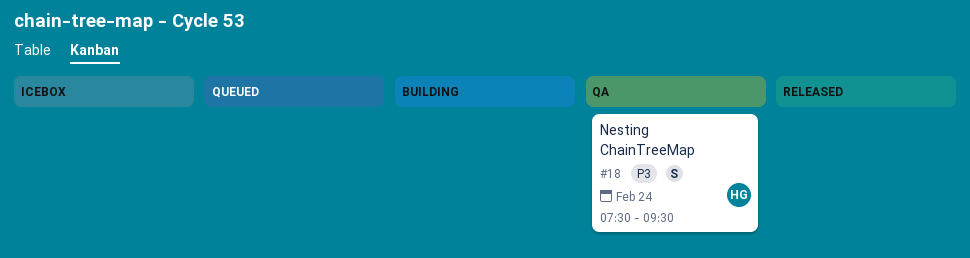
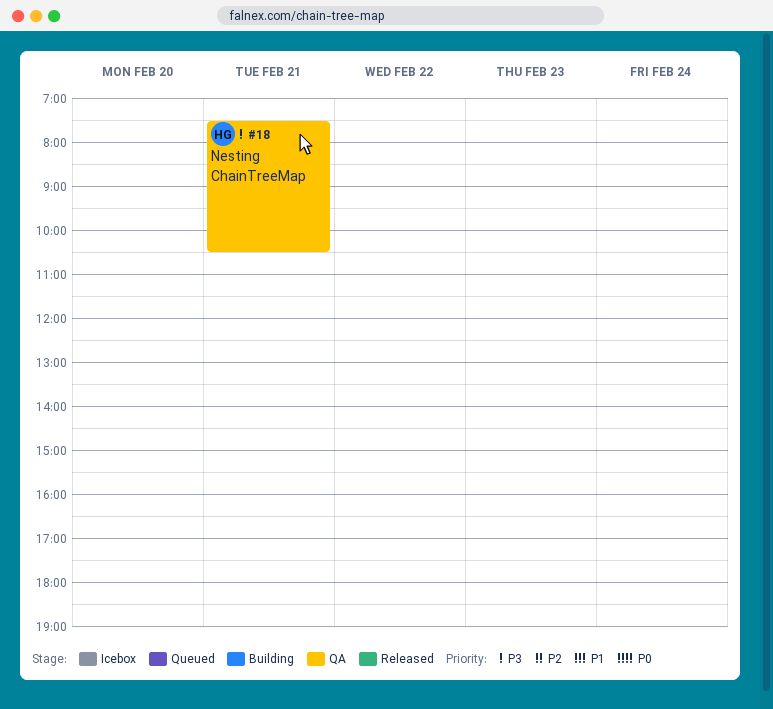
#18, day: Feb 24 -> Feb 21
#18, ends: 09:30 -> 10:30

